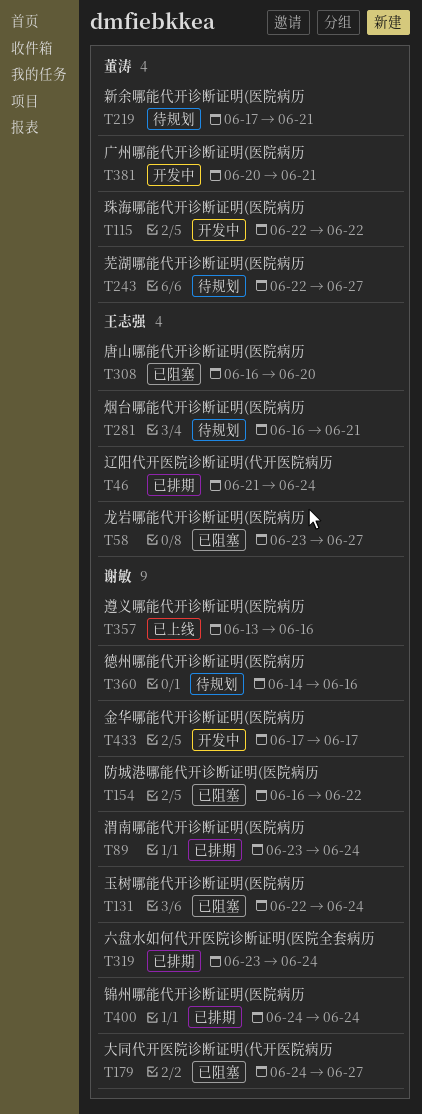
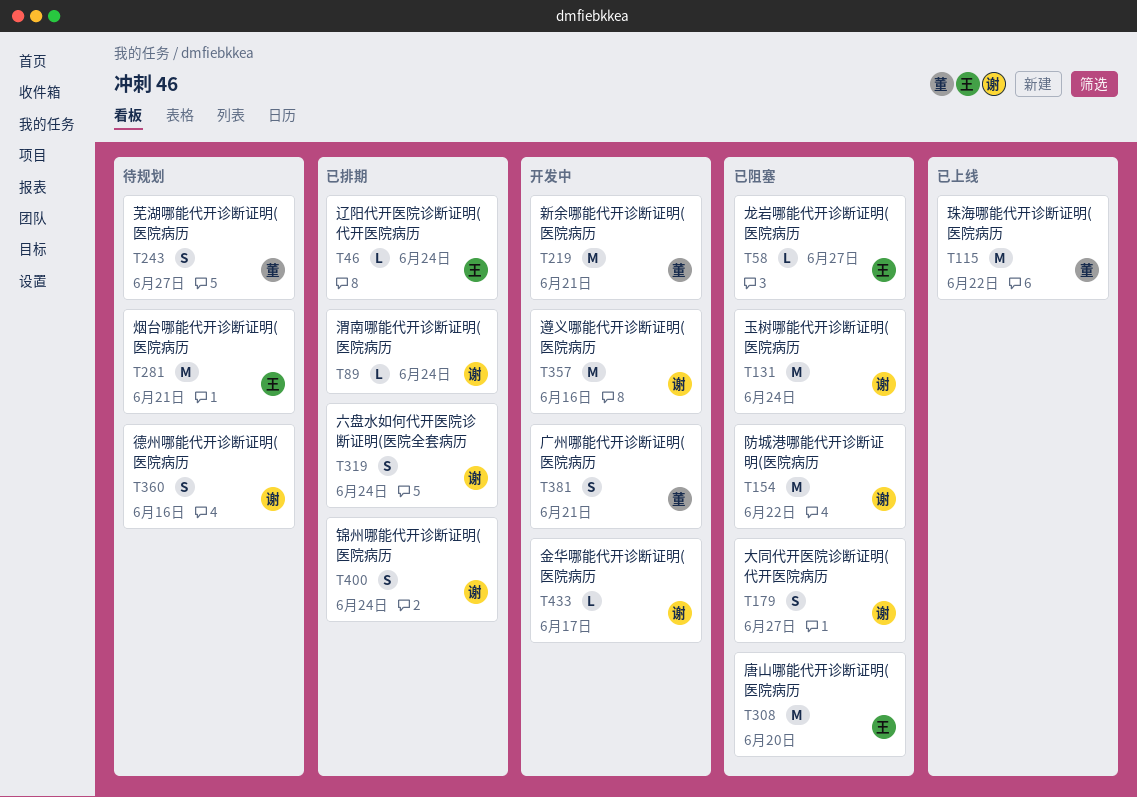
T115, status: 开发中 -> 已上线
T219, status: 待规划 -> 开发中
T357, status: 已上线 -> 开发中

